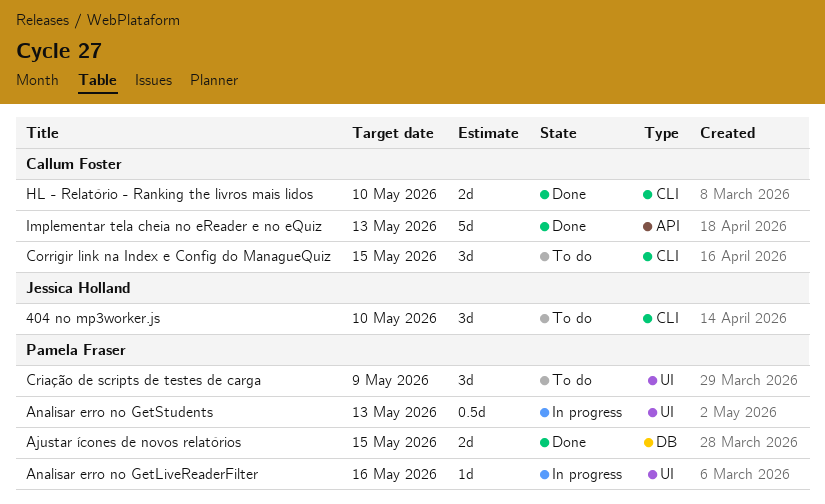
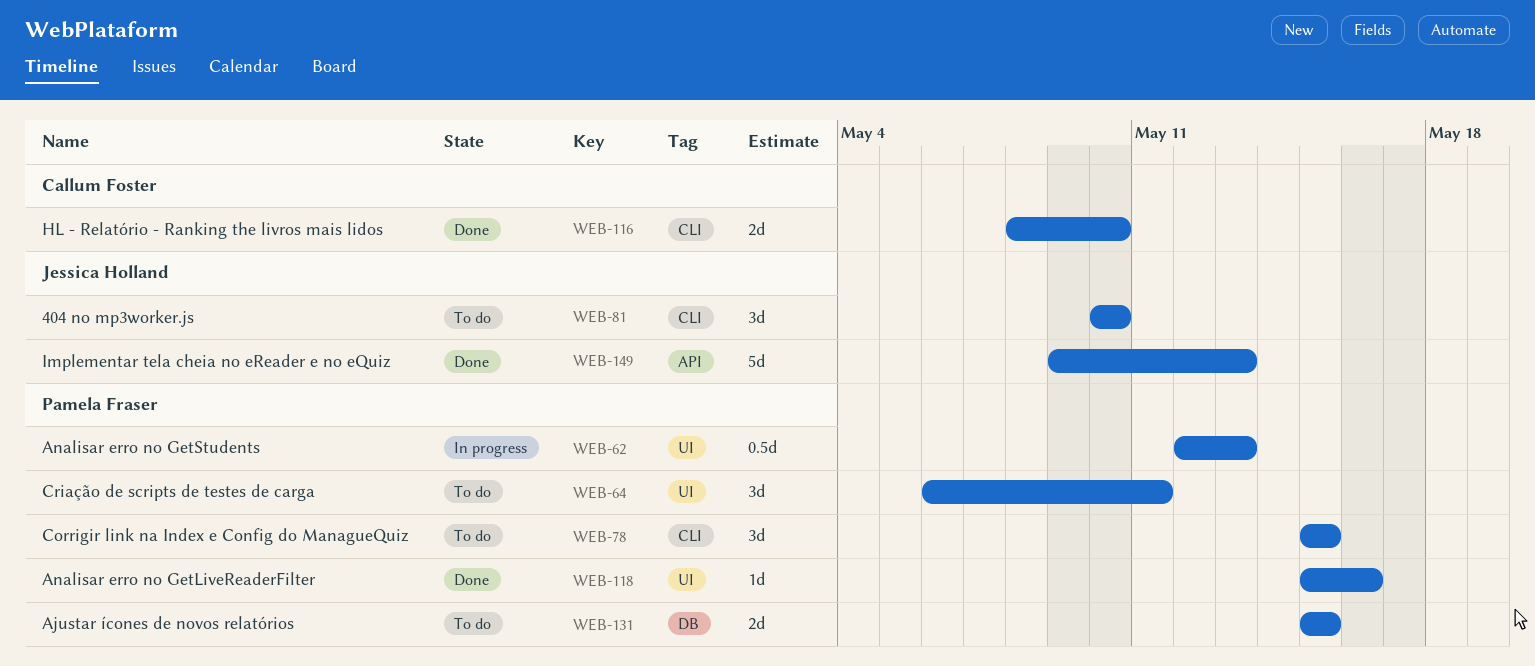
Ajustar ícones de novos relatórios, status: Done -> To do
Analisar erro no GetLiveReaderFilter, status: In progress -> Done
Corrigir link na Index e Config do ManagueQuiz, owner: Callum Foster -> Pamela Fraser
Criação de scripts de testes de carga, due: May 9 -> May 11
Implementar tela cheia no eReader e no eQuiz, owner: Callum Foster -> Jessica Holland

